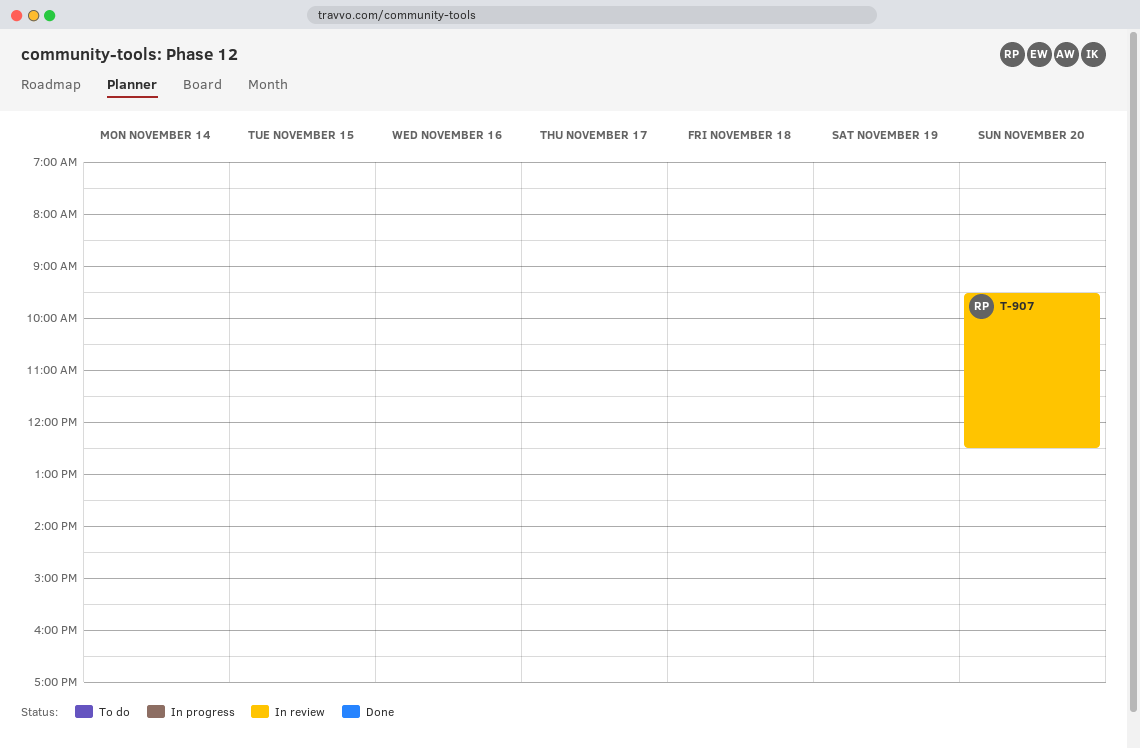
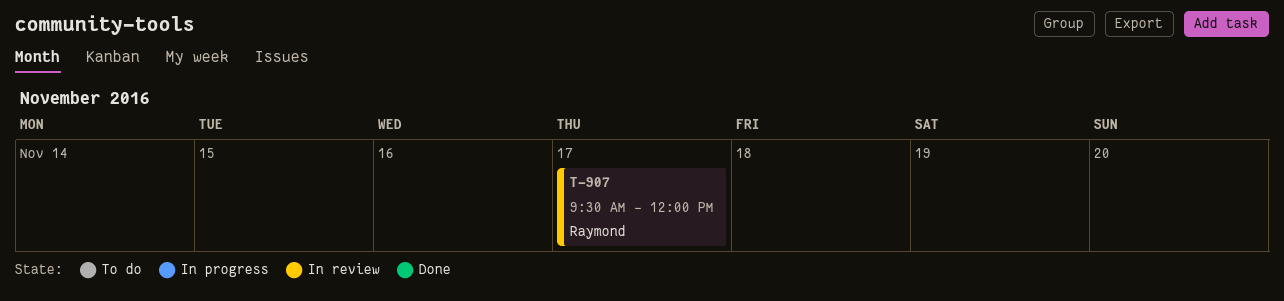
T-907, day: Nov 20 -> Nov 17
T-907, ends: 12:30 -> 12:00

